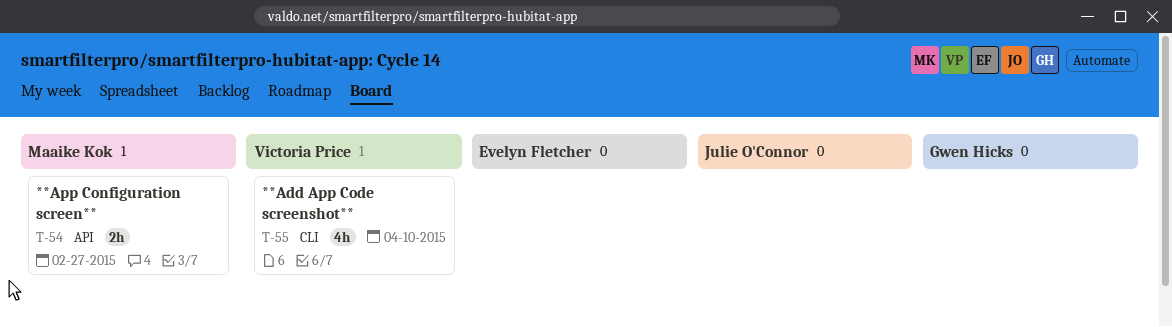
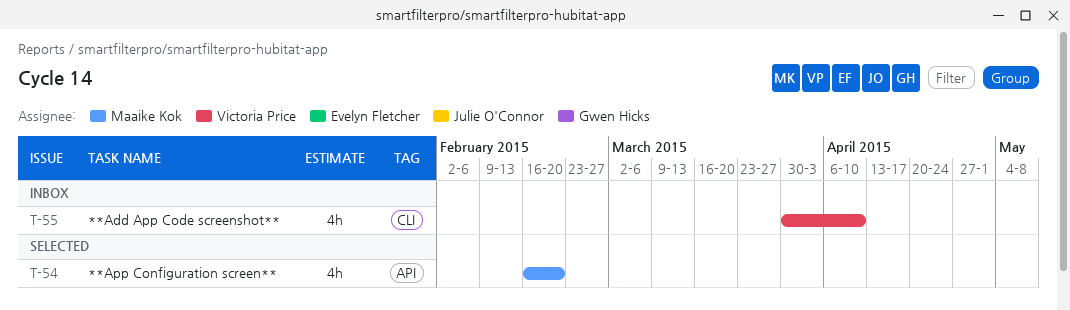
T-54, estimate: 2h -> 4h
T-54, due: Feb 27 -> Feb 20

